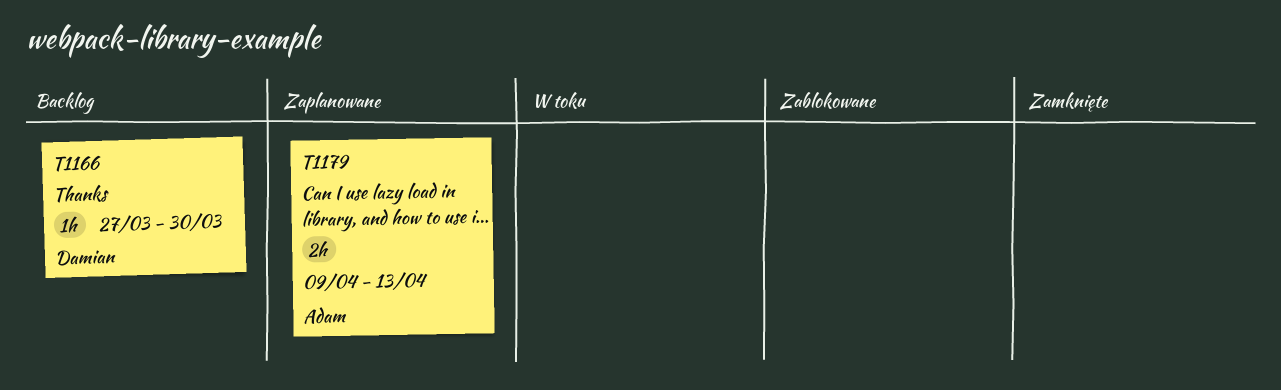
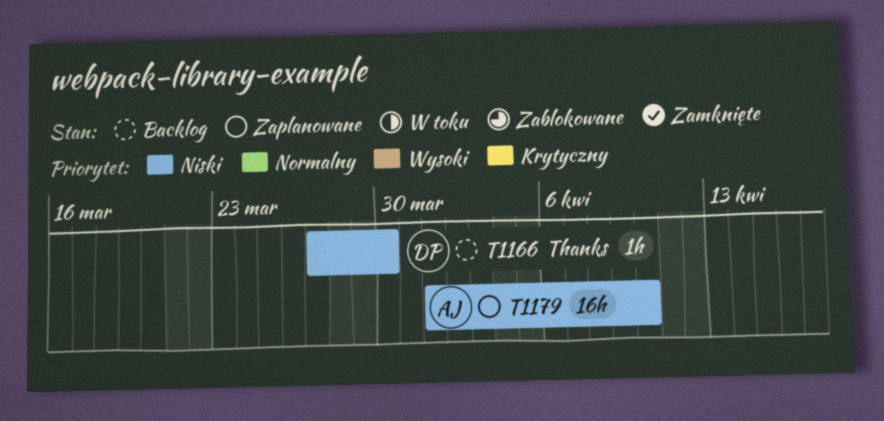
T1179, estimate: 2h -> 16h
T1179, start: Apr 9 -> Apr 1
T1179, due: Apr 13 -> Apr 10

